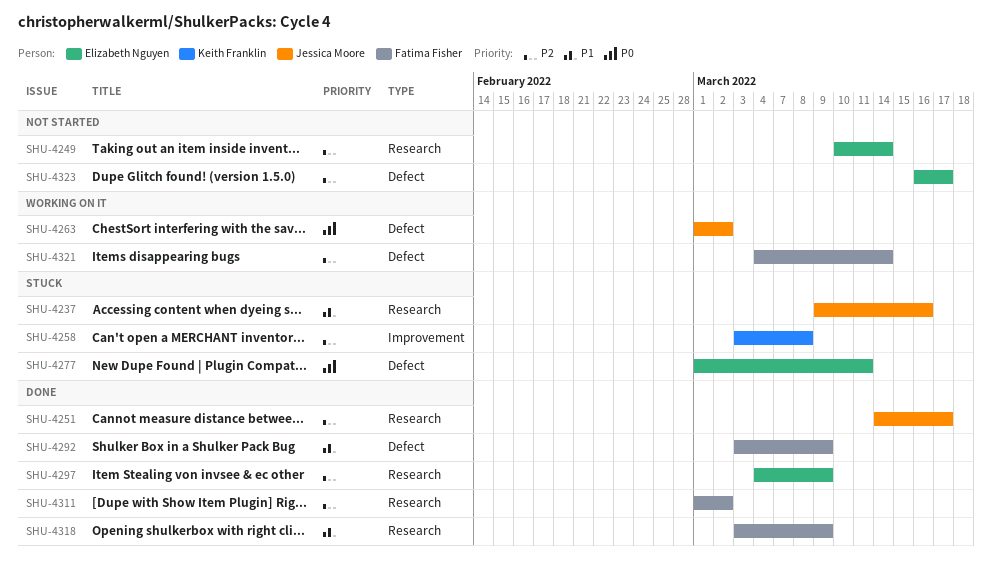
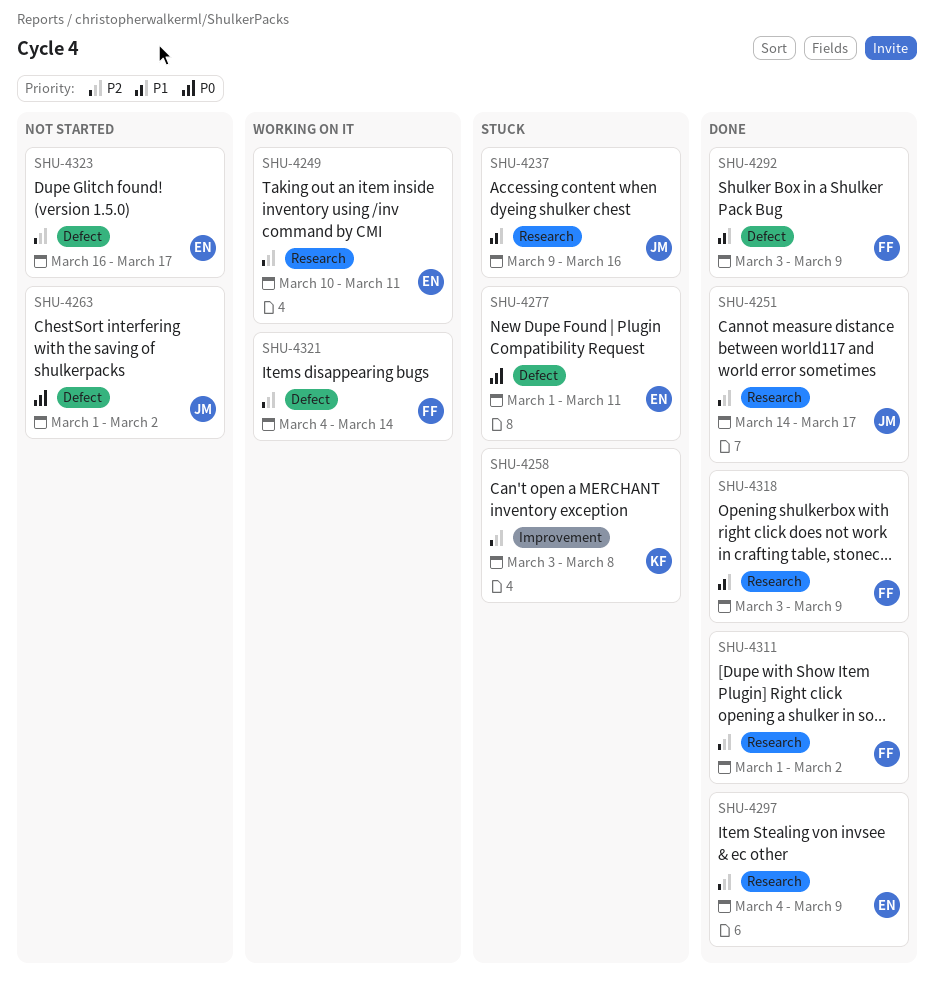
SHU-4249, status: Not started -> Working on it
SHU-4249, due: Mar 14 -> Mar 11
SHU-4263, status: Working on it -> Not started

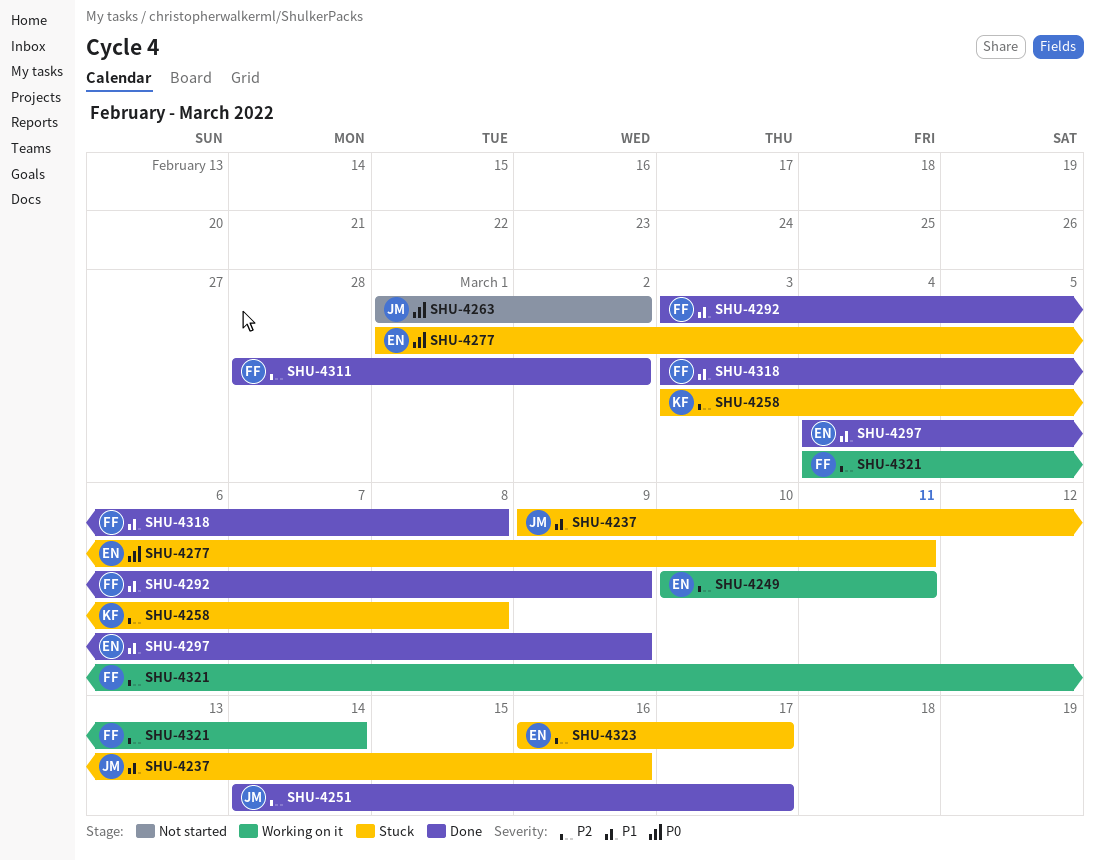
SHU-4297, priority: P2 -> P1
SHU-4311, start: Mar 1 -> Feb 28
SHU-4318, due: Mar 9 -> Mar 8
SHU-4323, status: Not started -> Stuck

